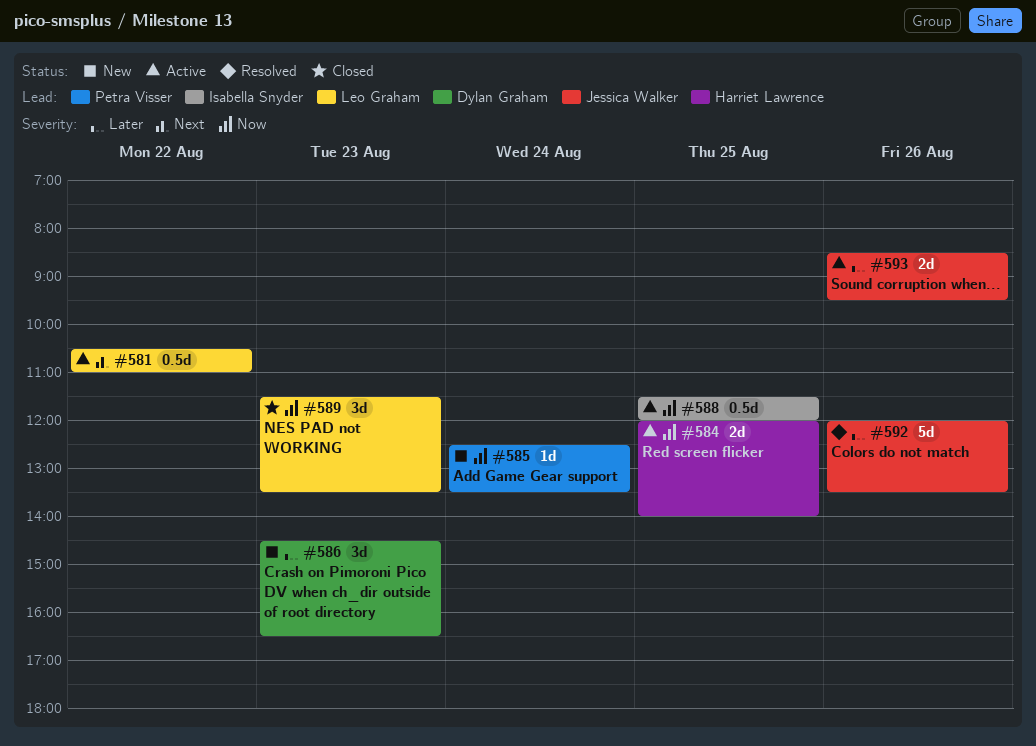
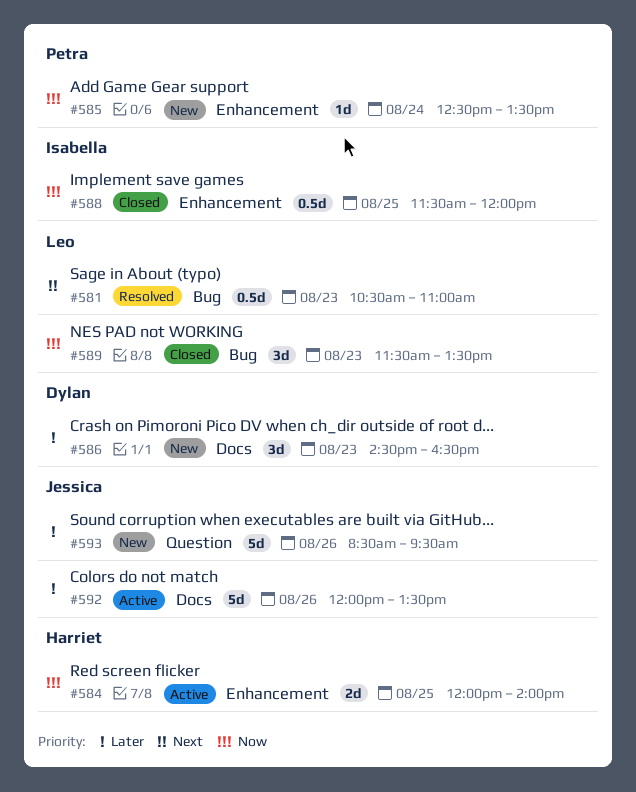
#581, status: Active -> Resolved
#581, day: Aug 22 -> Aug 23
#588, status: Active -> Closed
#592, status: Resolved -> Active
#593, status: Active -> New
#593, estimate: 2d -> 5d

